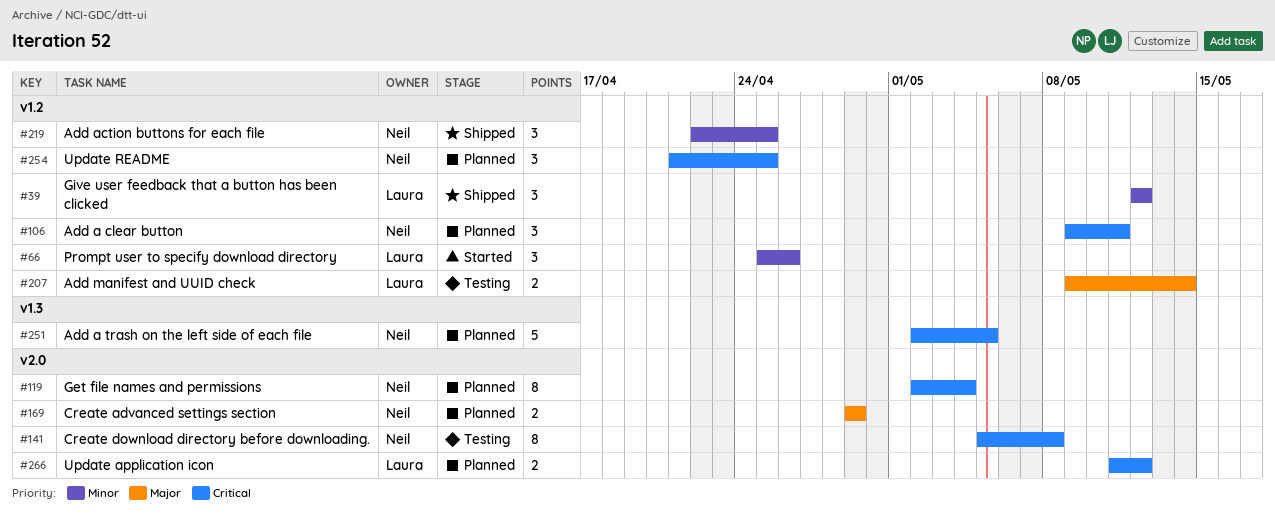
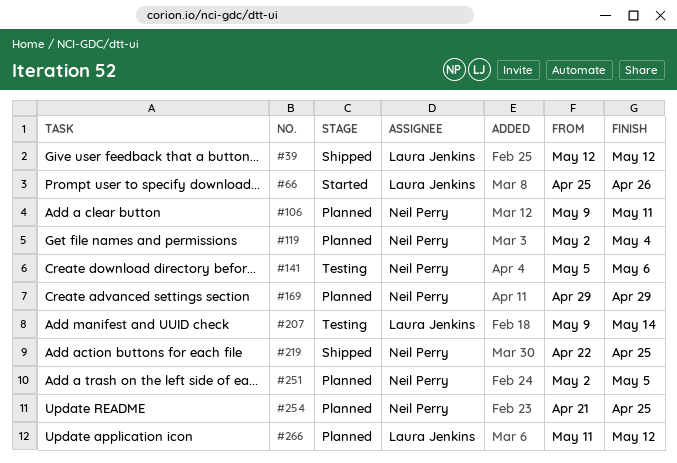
#141, due: May 8 -> May 6

